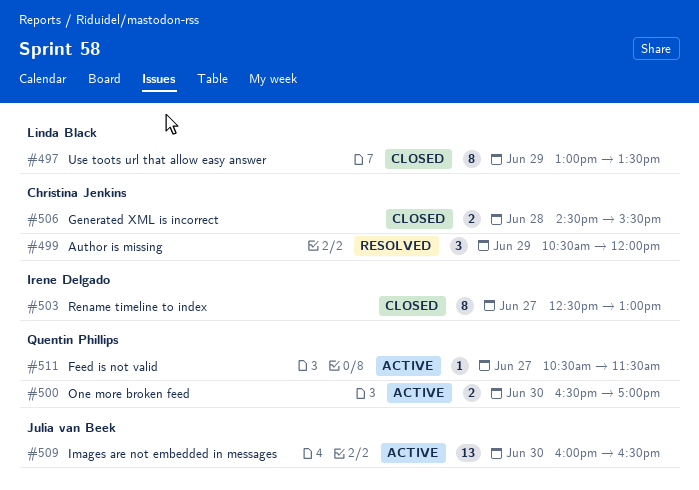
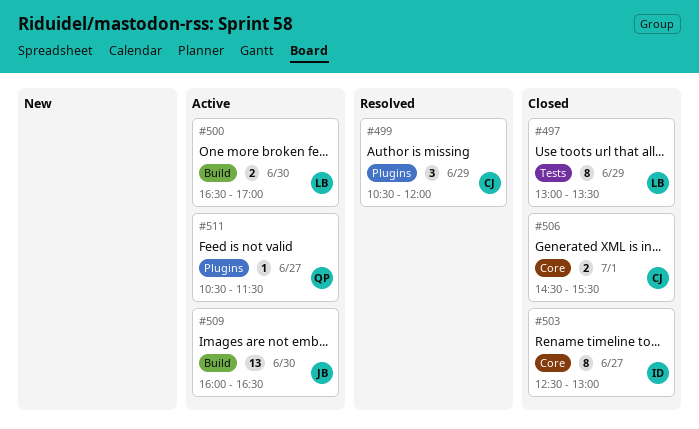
#500, owner: Quentin Phillips -> Linda Black
#506, day: Jun 28 -> Jul 1

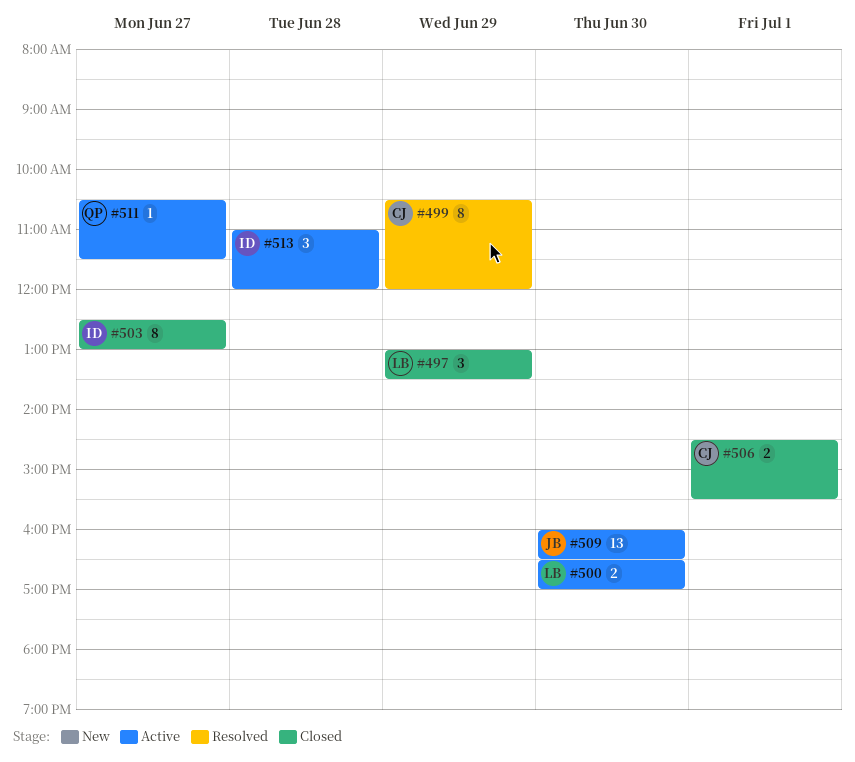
#497, estimate: 8 -> 3
#499, estimate: 3 -> 8
#513: none -> present

